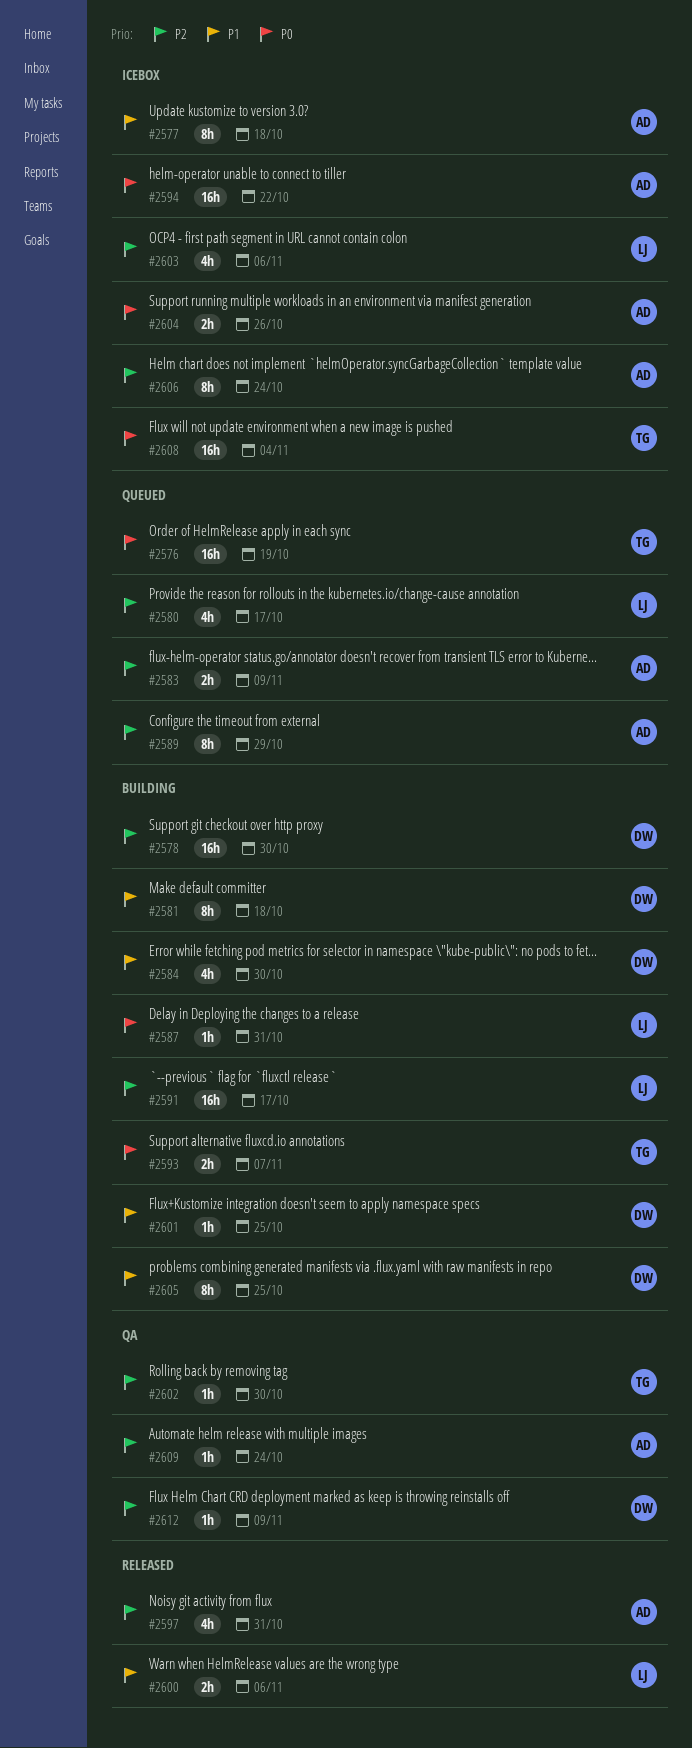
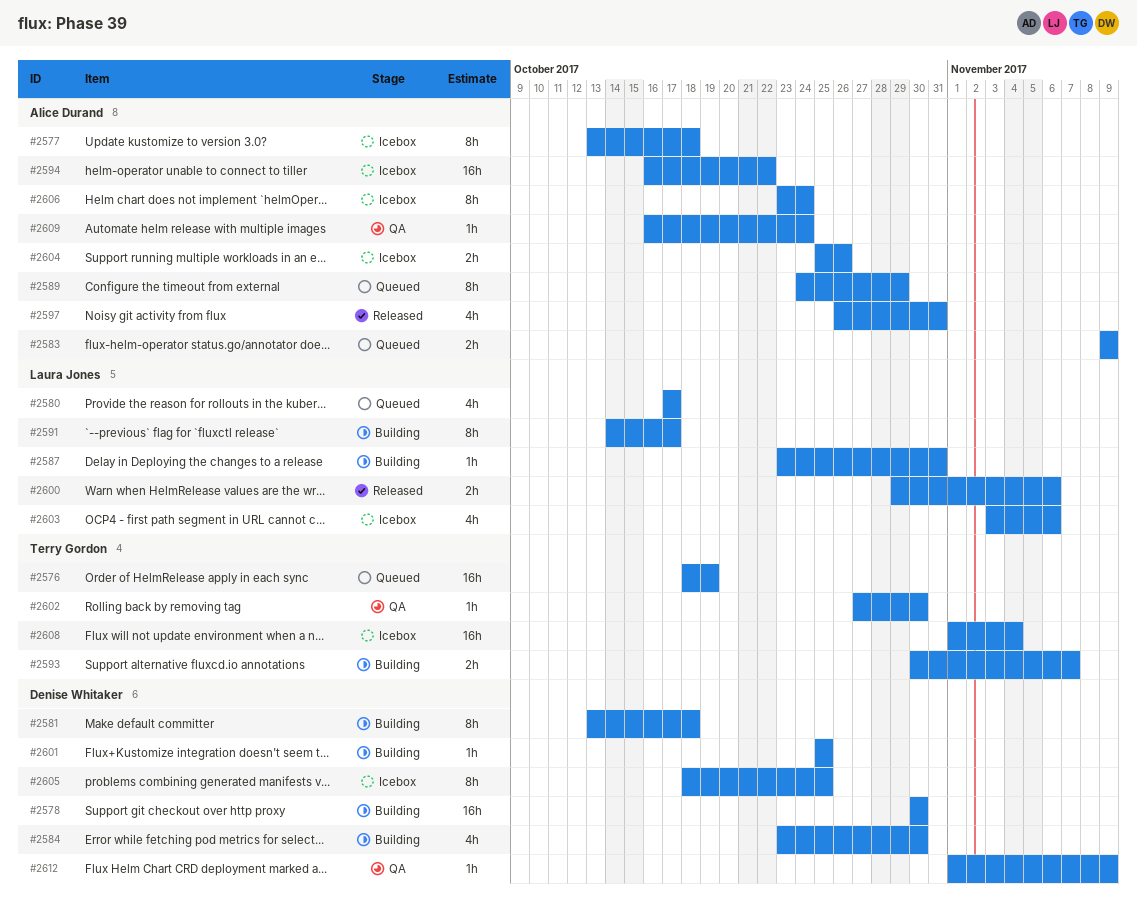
#2591, estimate: 16h -> 8h
#2605, status: Building -> Icebox

